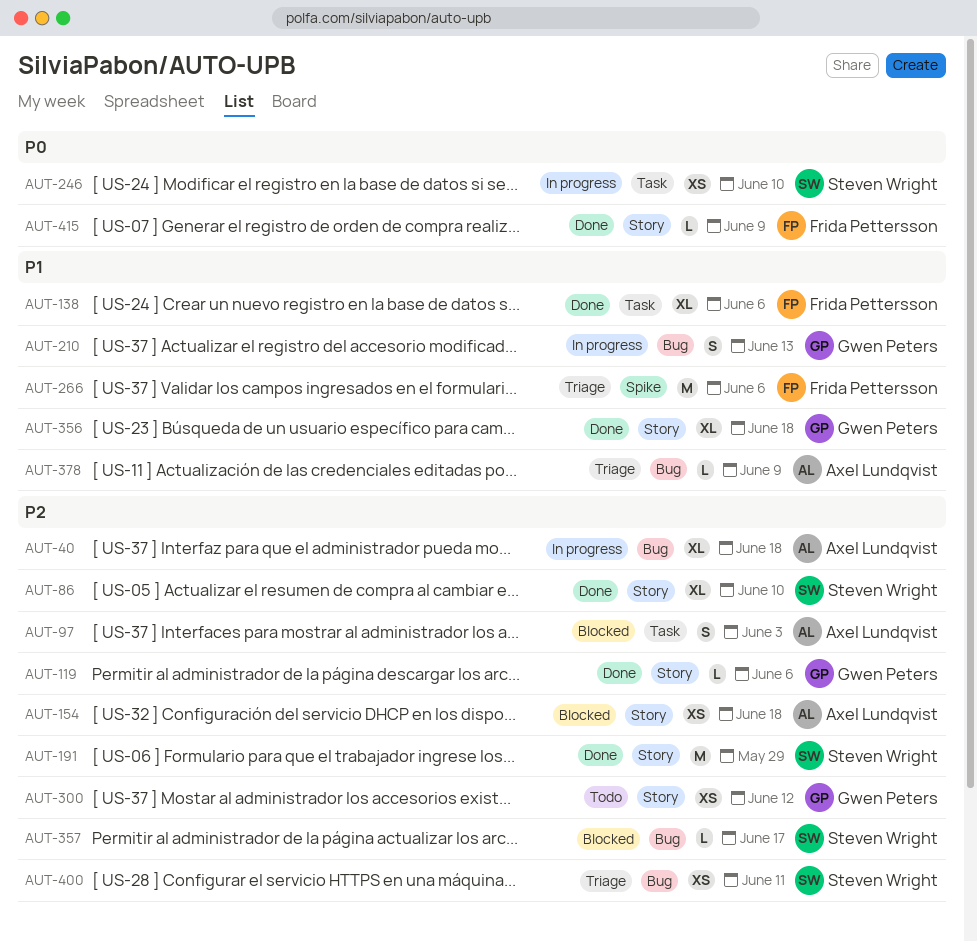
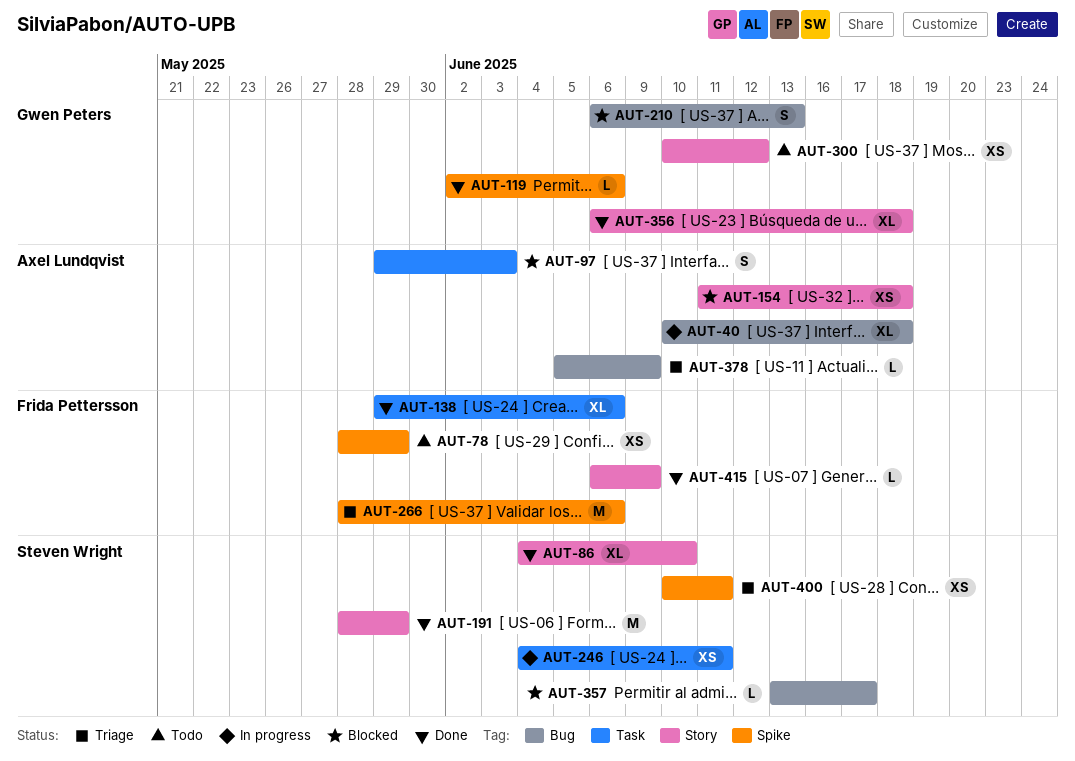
AUT-78: none -> present
AUT-119, label: Story -> Spike
AUT-210, status: In progress -> Blocked
AUT-246, due: Jun 10 -> Jun 11
AUT-400, label: Bug -> Spike

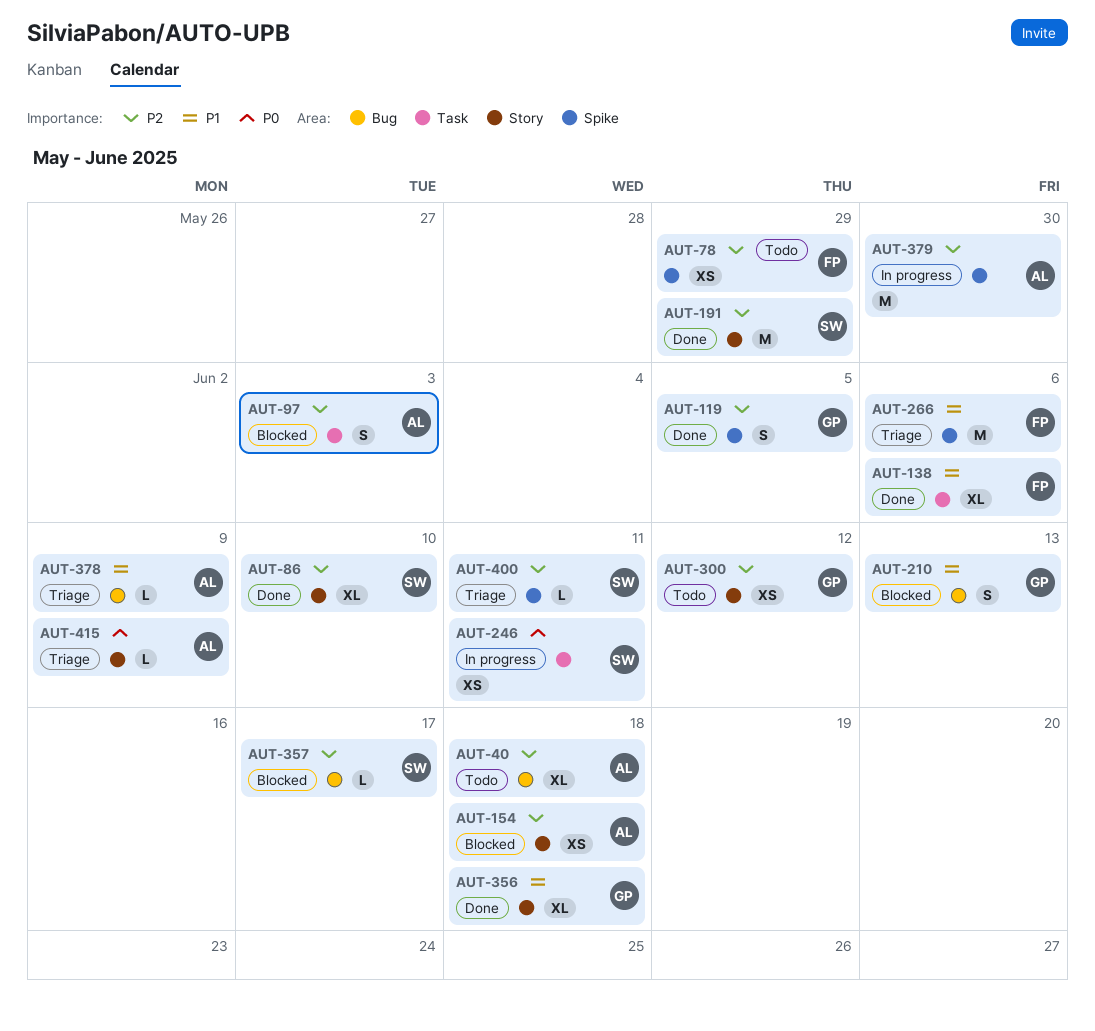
AUT-40, status: In progress -> Todo
AUT-119, estimate: L -> S
AUT-119, due: Jun 6 -> Jun 5
AUT-379: none -> present
AUT-400, estimate: XS -> L
AUT-415, status: Done -> Triage
AUT-415, owner: Frida Pettersson -> Axel Lundqvist

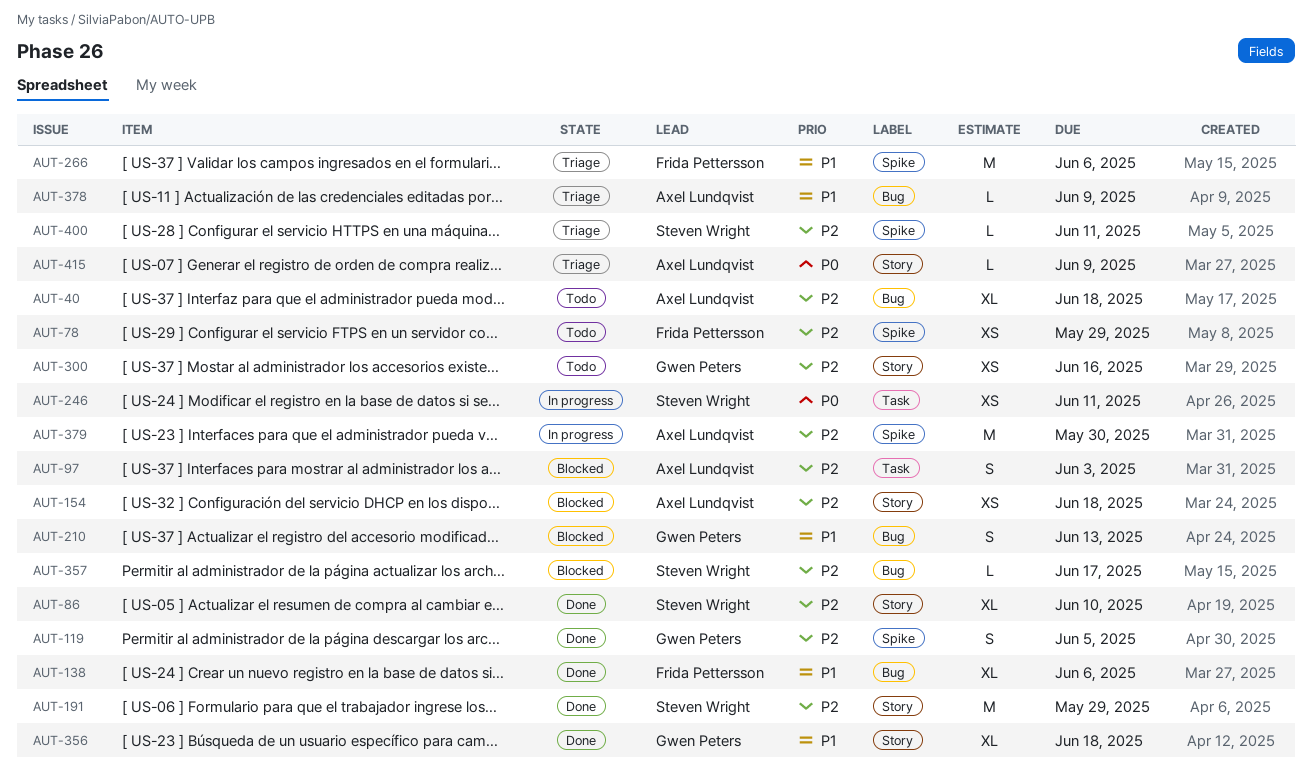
AUT-138, label: Task -> Bug
AUT-300, due: Jun 12 -> Jun 16

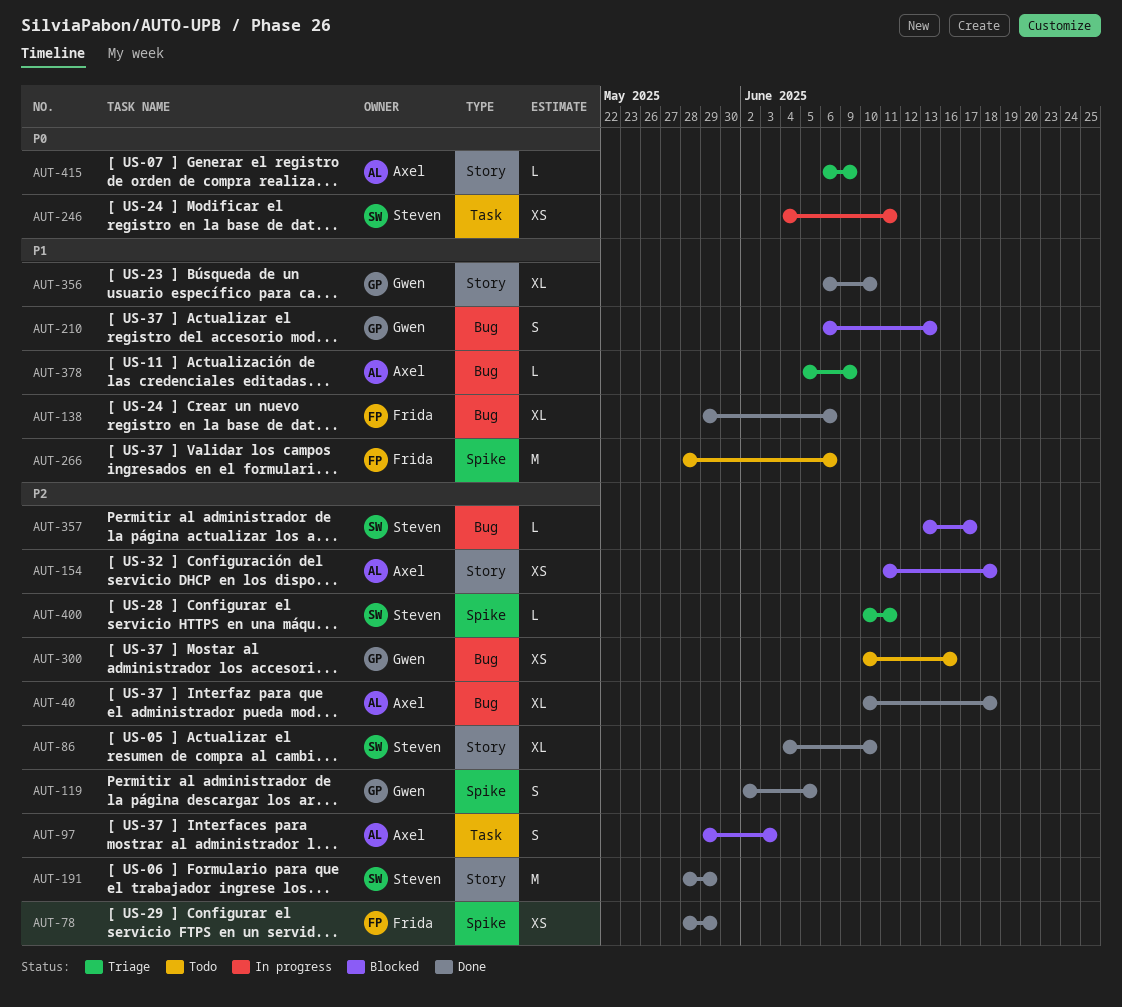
AUT-40, status: Todo -> Done
AUT-78, status: Todo -> Done
AUT-266, status: Triage -> Todo
AUT-300, label: Story -> Bug
AUT-356, due: Jun 18 -> Jun 10
AUT-379: present -> none

